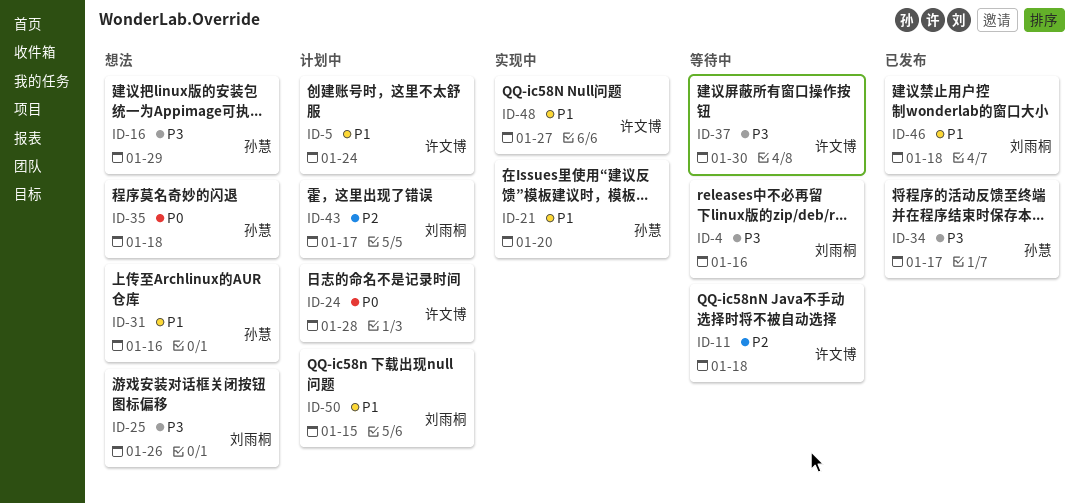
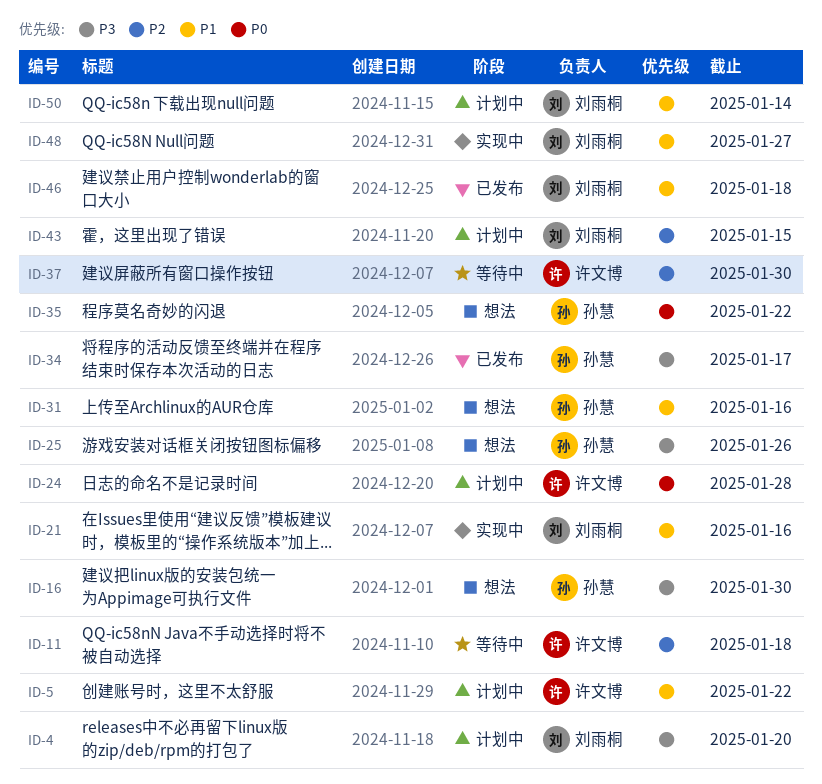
ID-4, status: 等待中 -> 计划中
ID-4, due: Jan 16 -> Jan 20
ID-5, due: Jan 24 -> Jan 22
ID-16, due: Jan 29 -> Jan 30
ID-21, owner: 孙慧 -> 刘雨桐
ID-21, due: Jan 20 -> Jan 16
ID-25, owner: 刘雨桐 -> 孙慧
ID-35, due: Jan 18 -> Jan 22
ID-37, priority: P3 -> P2
ID-43, due: Jan 17 -> Jan 15
ID-48, owner: 许文博 -> 刘雨桐
ID-50, due: Jan 15 -> Jan 14

